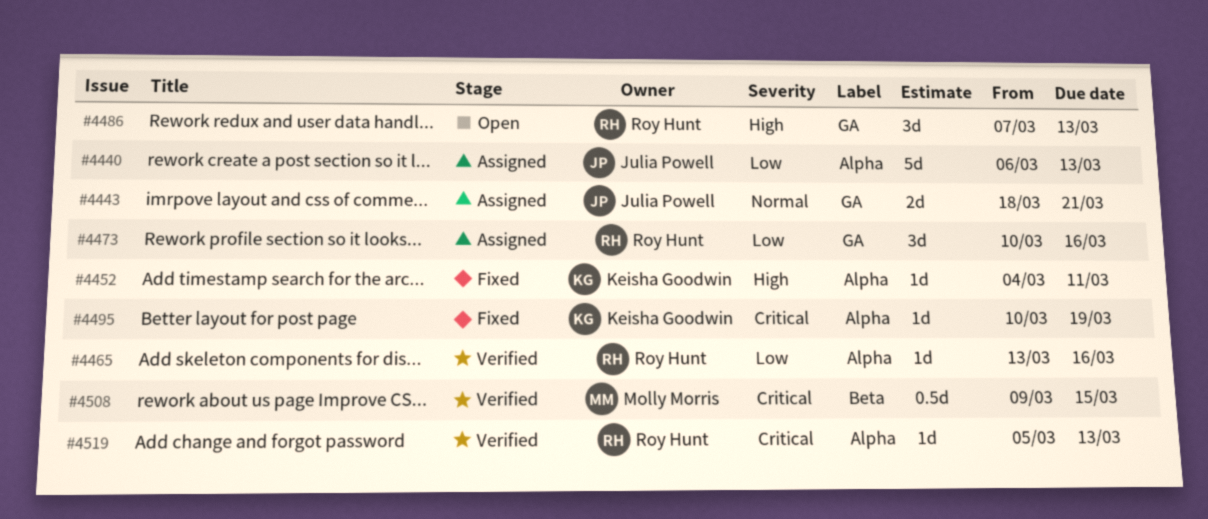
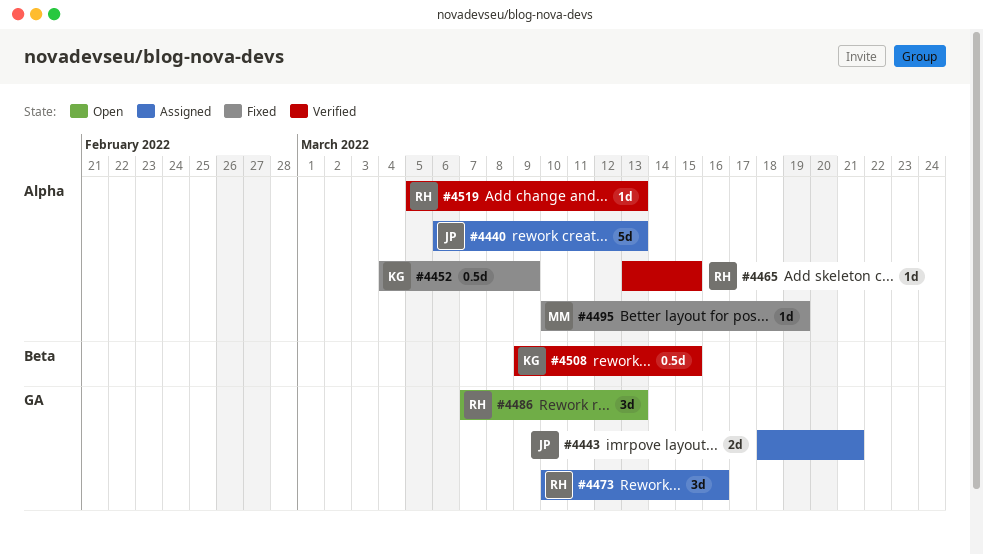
#4452, estimate: 1d -> 0.5d
#4452, due: Mar 11 -> Mar 9
#4465, due: Mar 16 -> Mar 15
#4495, owner: Keisha Goodwin -> Molly Morris
#4508, owner: Molly Morris -> Keisha Goodwin

